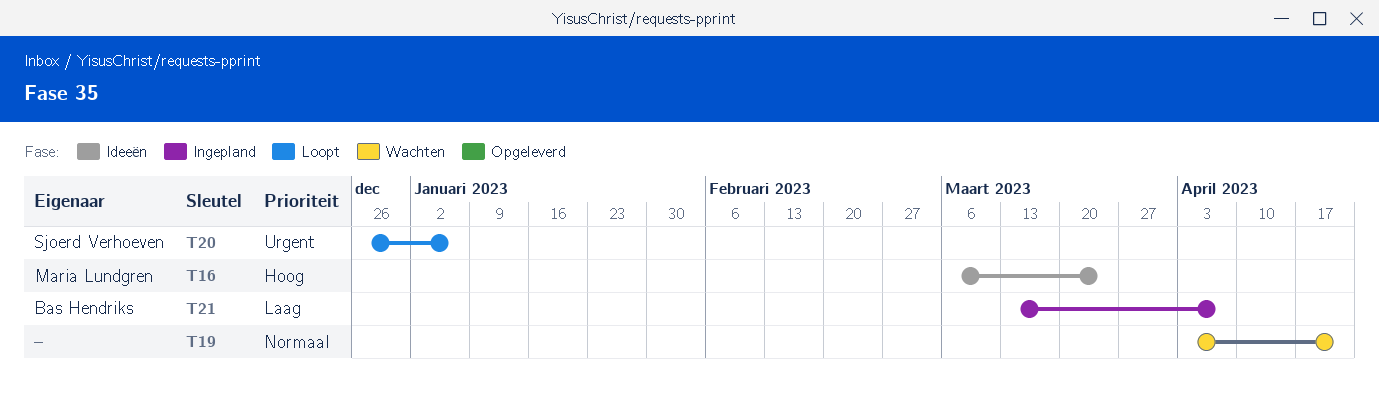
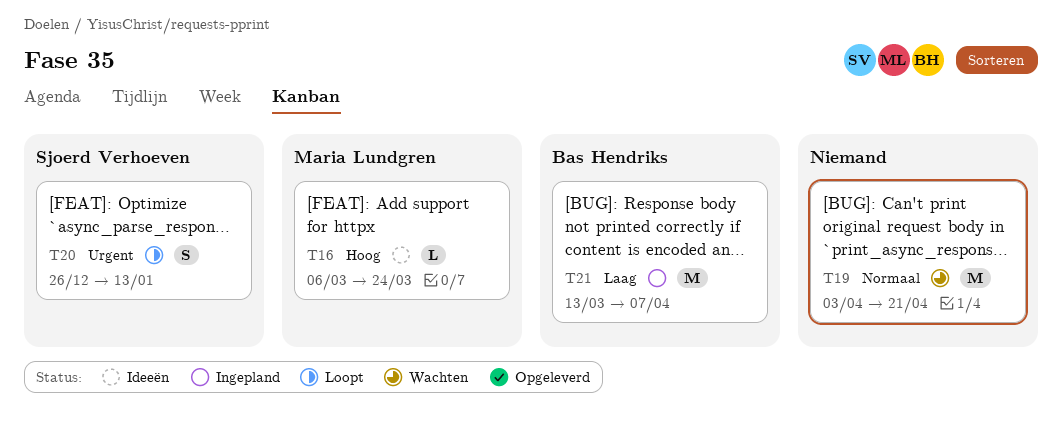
T20, due: Jan 6 -> Jan 13

